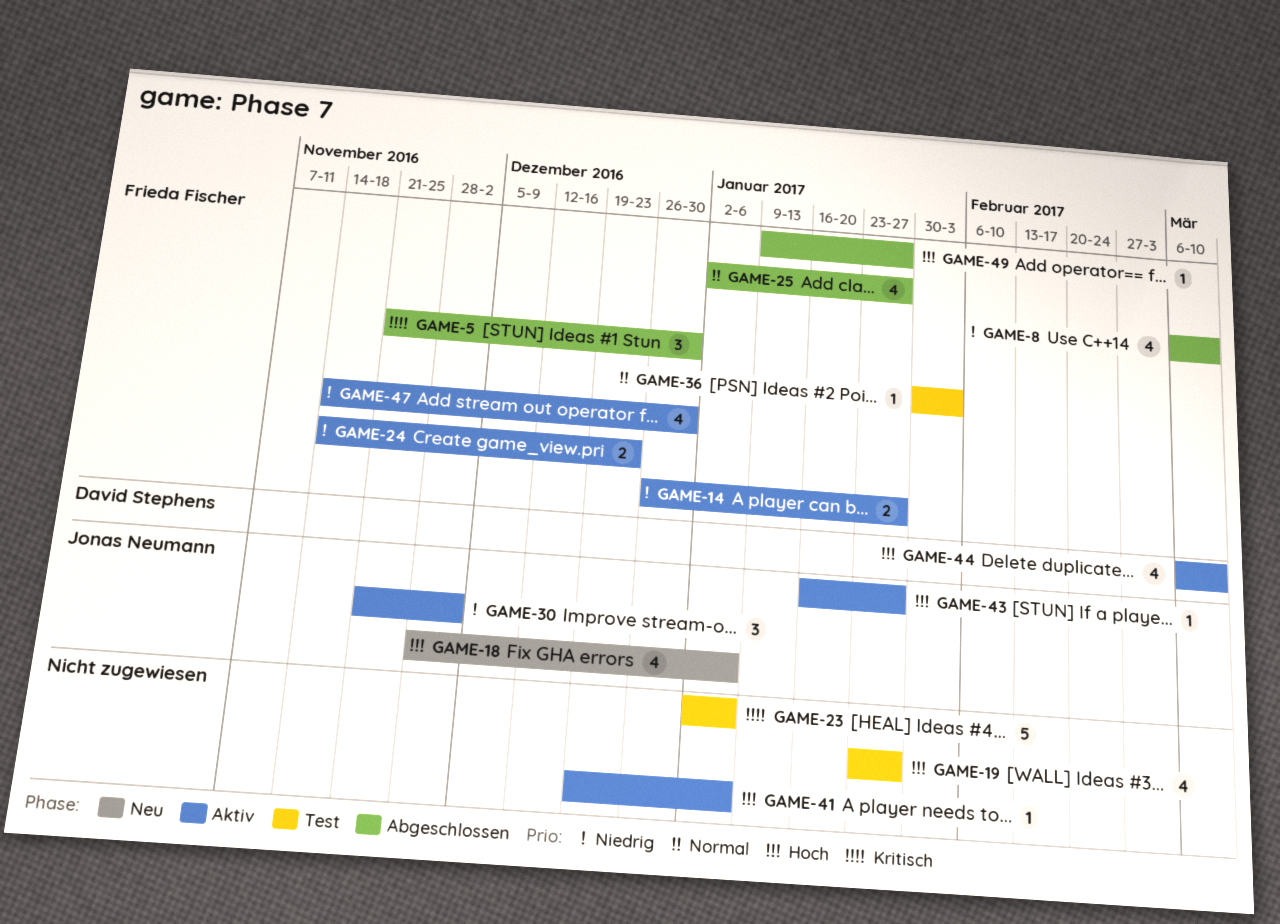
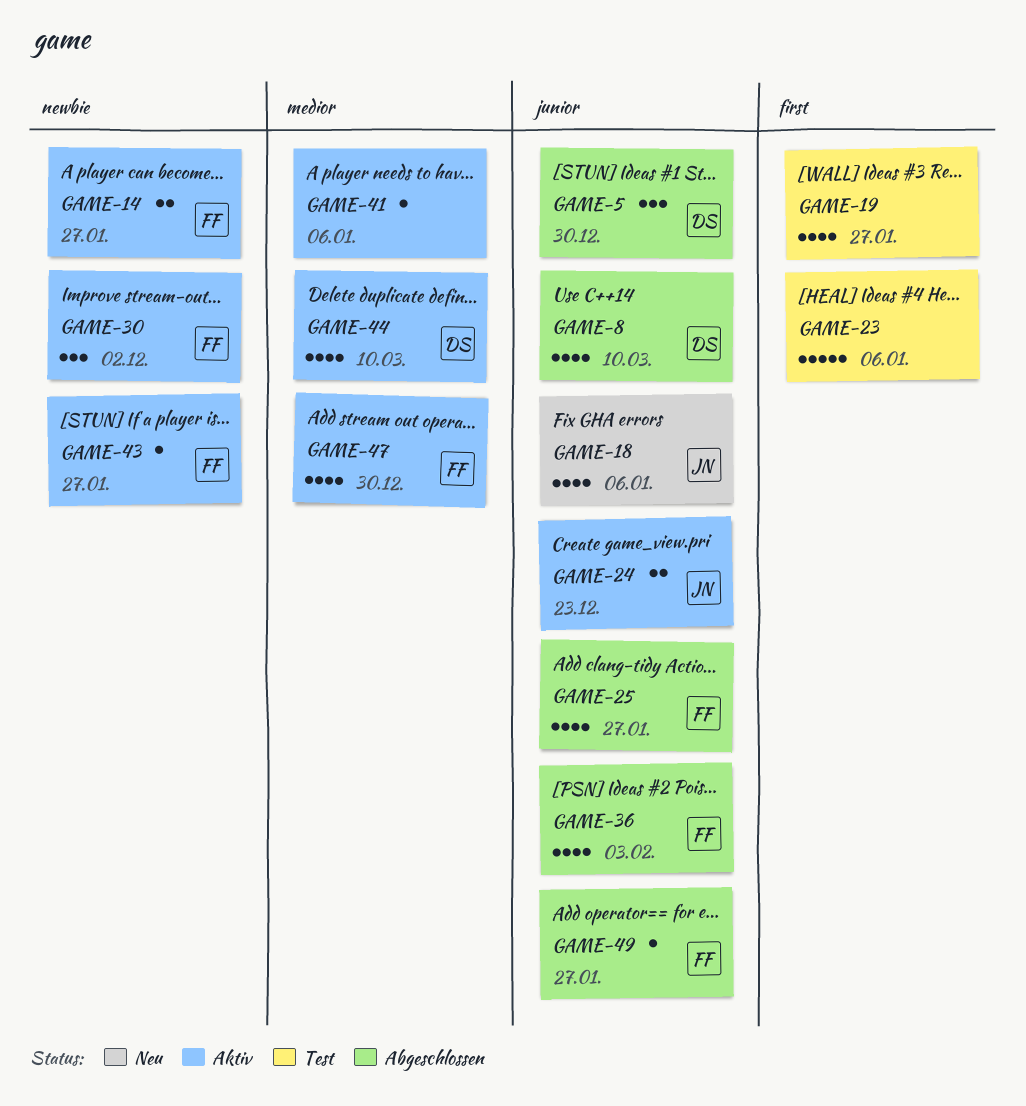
GAME-5, owner: Frieda Fischer -> David Stephens
GAME-8, owner: Frieda Fischer -> David Stephens
GAME-24, owner: Frieda Fischer -> Jonas Neumann
GAME-30, owner: Jonas Neumann -> Frieda Fischer
GAME-36, status: Test -> Abgeschlossen
GAME-36, estimate: 1 -> 4
GAME-43, owner: Jonas Neumann -> Frieda Fischer

